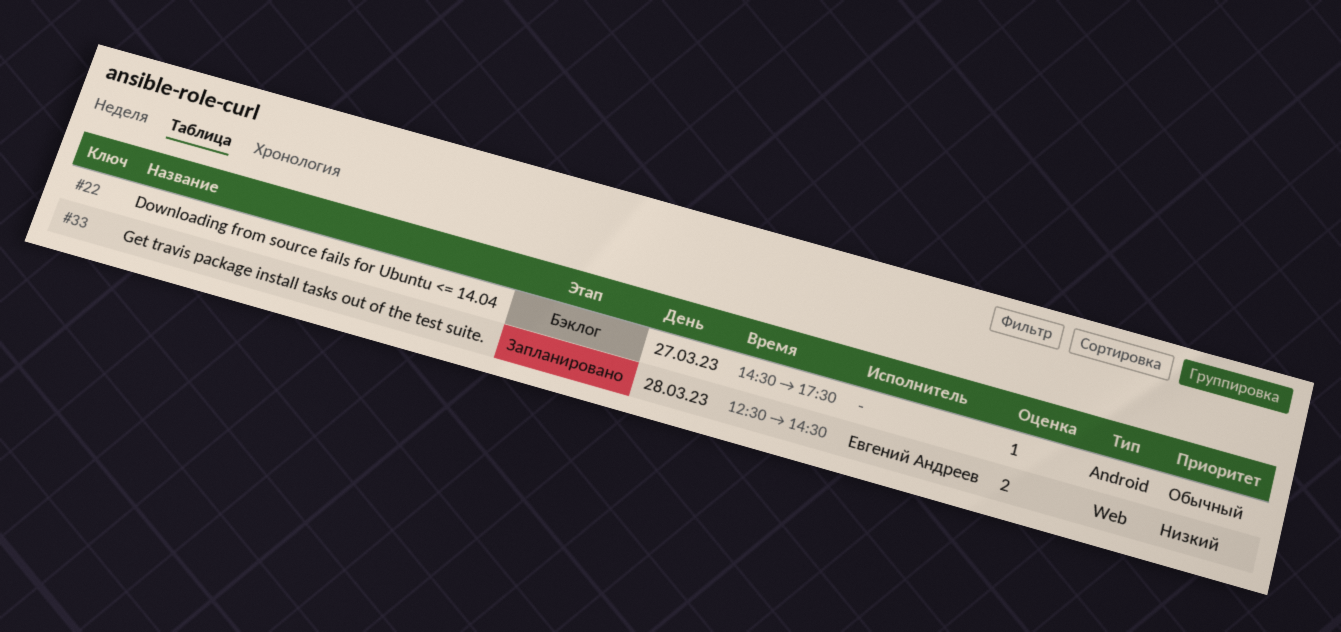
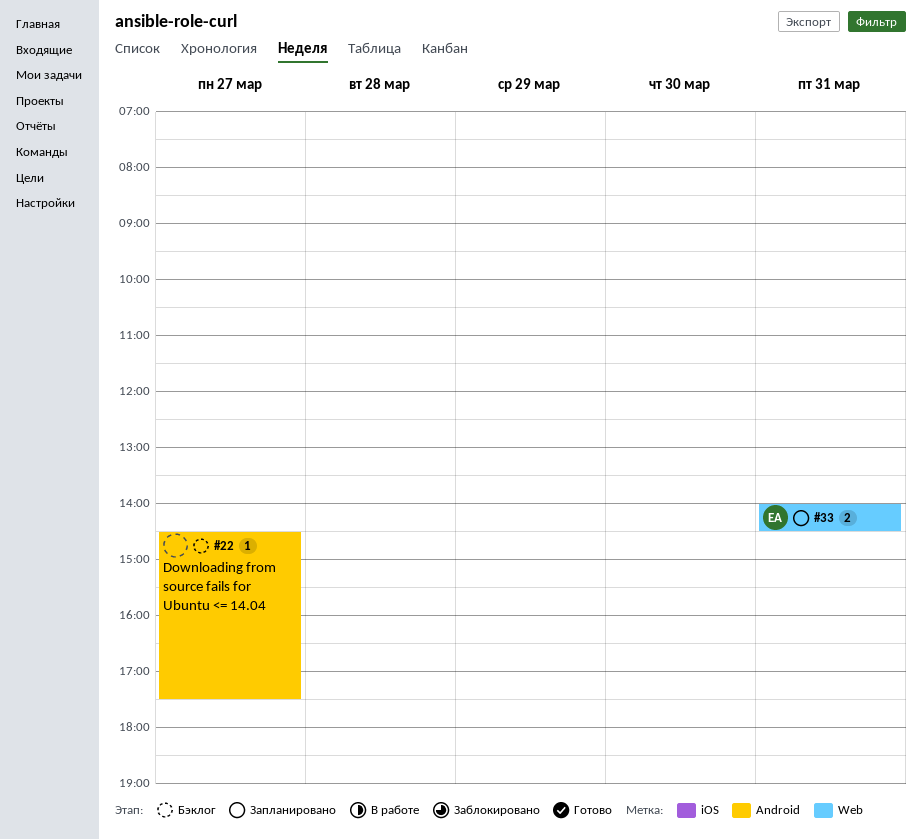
#33, day: Mar 28 -> Mar 31
#33, begins: 12:30 -> 14:00

